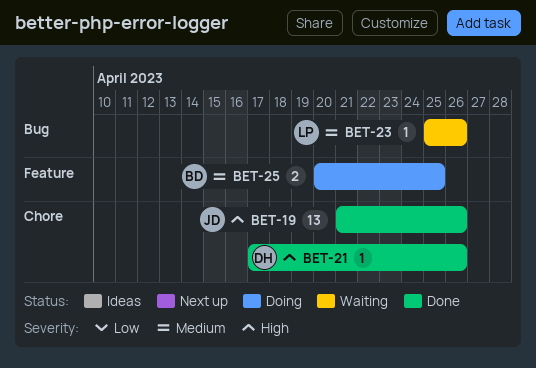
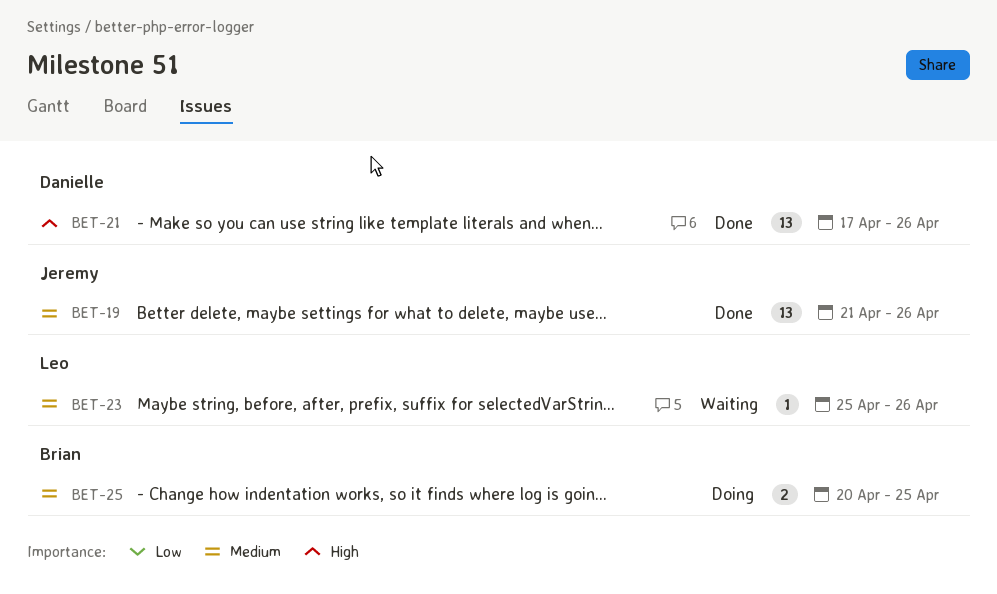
BET-19, priority: High -> Medium
BET-21, estimate: 1 -> 13

